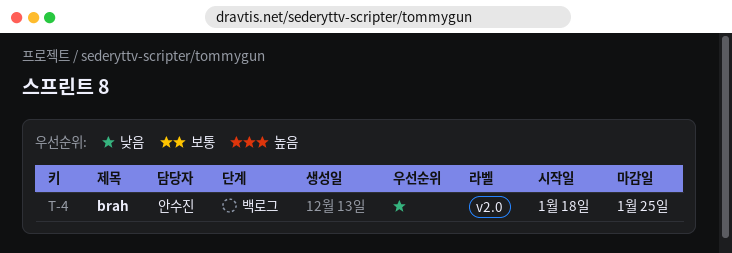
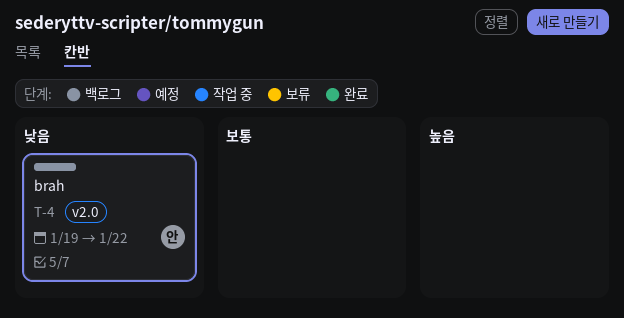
T-4, start: Jan 18 -> Jan 19
T-4, due: Jan 25 -> Jan 22

